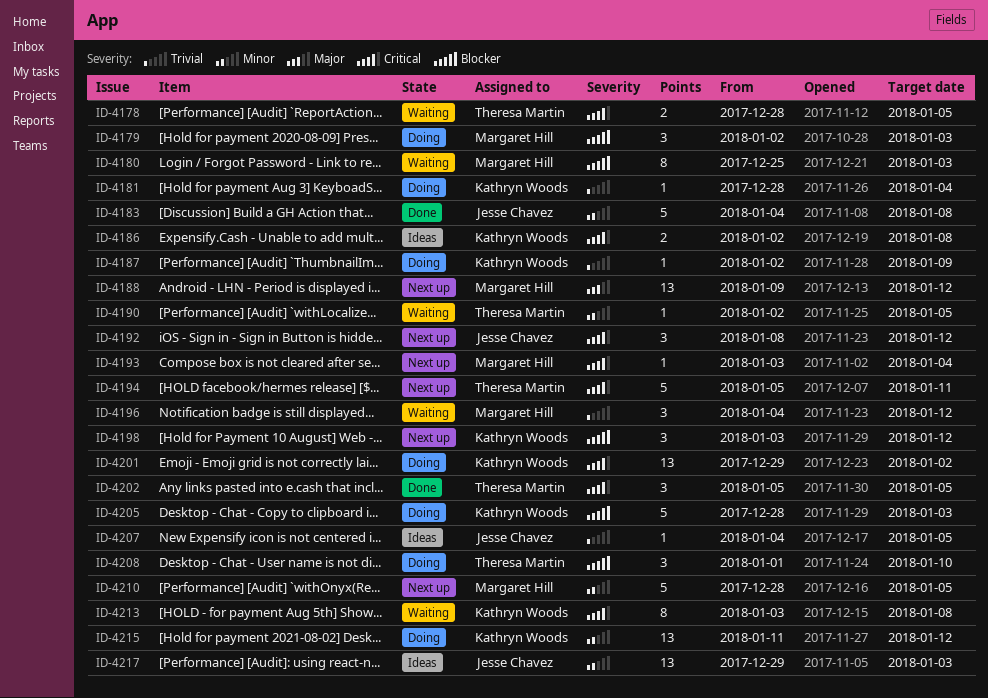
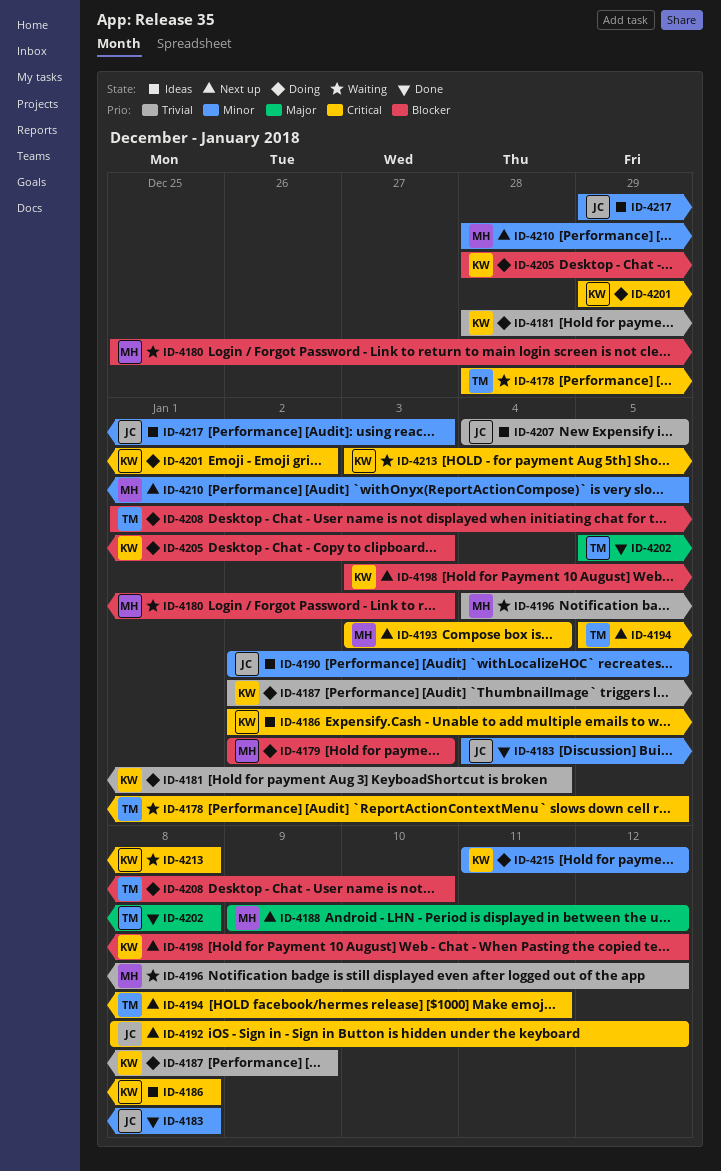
ID-4190, status: Waiting -> Ideas
ID-4190, owner: Theresa Martin -> Jesse Chavez
ID-4202, priority: Critical -> Major
ID-4202, due: Jan 5 -> Jan 8

